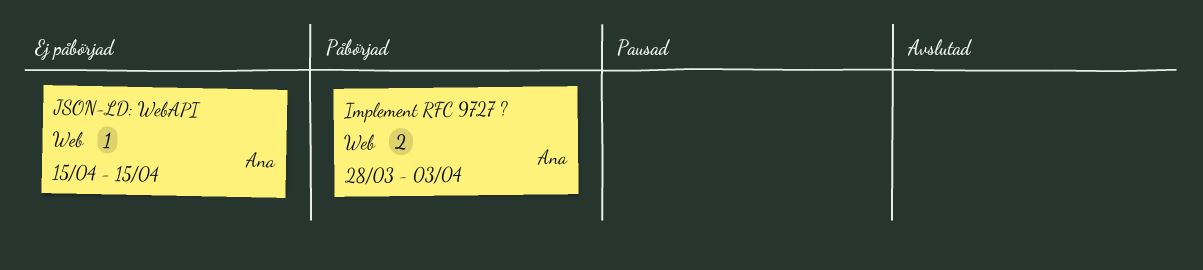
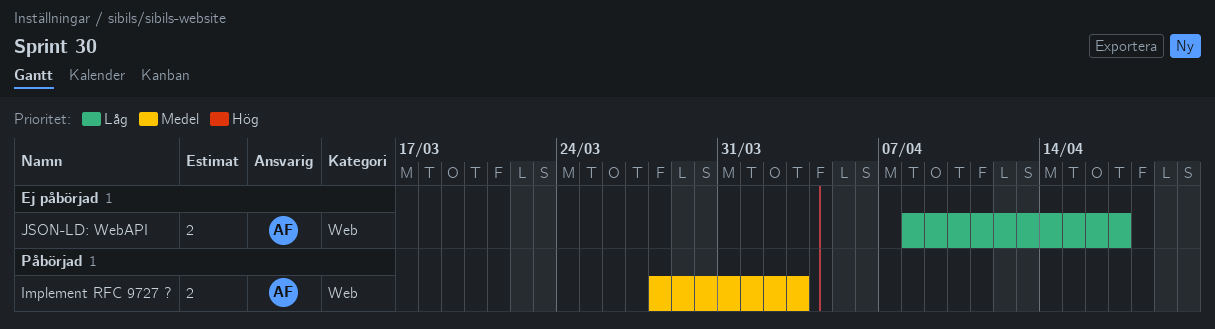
JSON-LD: WebAPI, estimate: 1 -> 2
JSON-LD: WebAPI, start: Apr 15 -> Apr 8
JSON-LD: WebAPI, due: Apr 15 -> Apr 17

